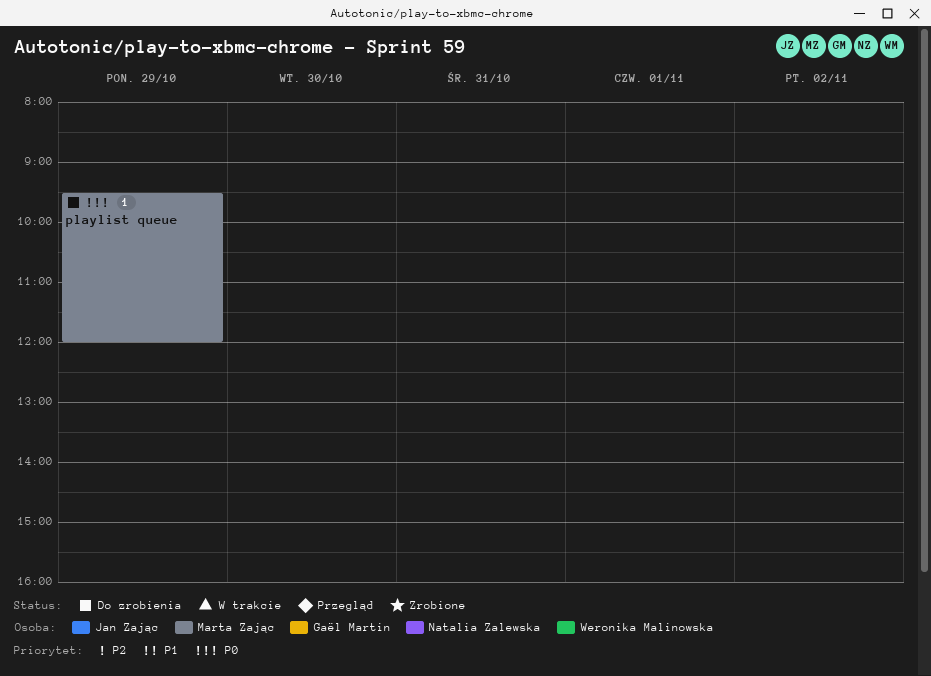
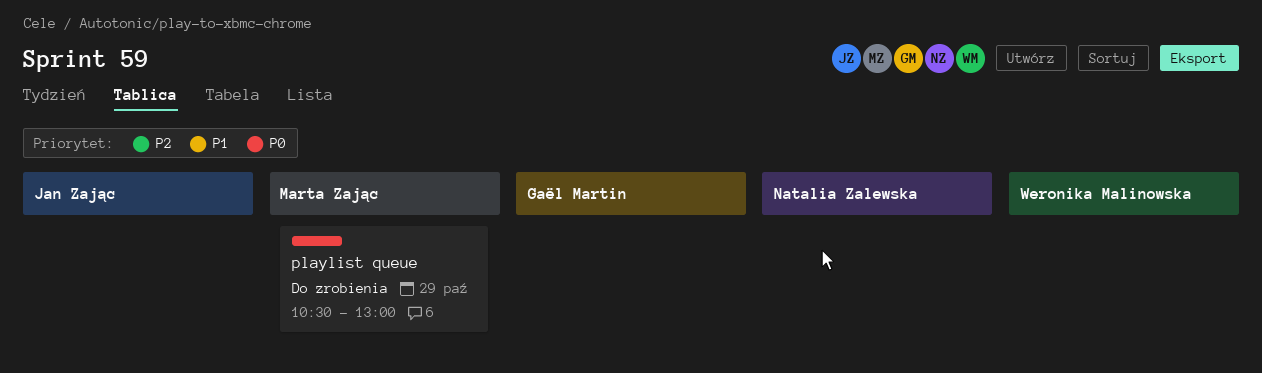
playlist queue, begins: 09:30 -> 10:30
playlist queue, ends: 12:00 -> 13:00

